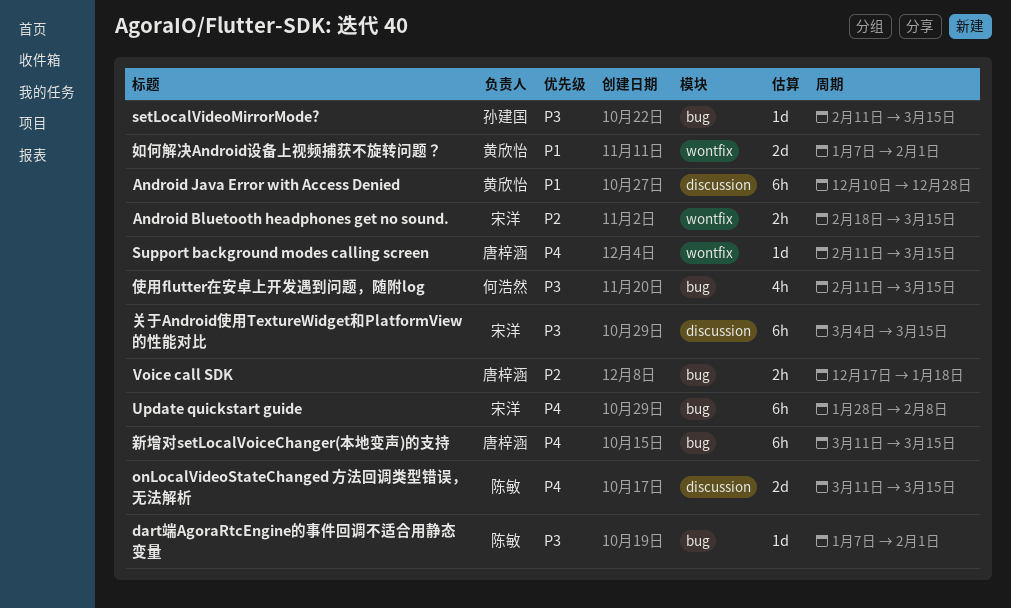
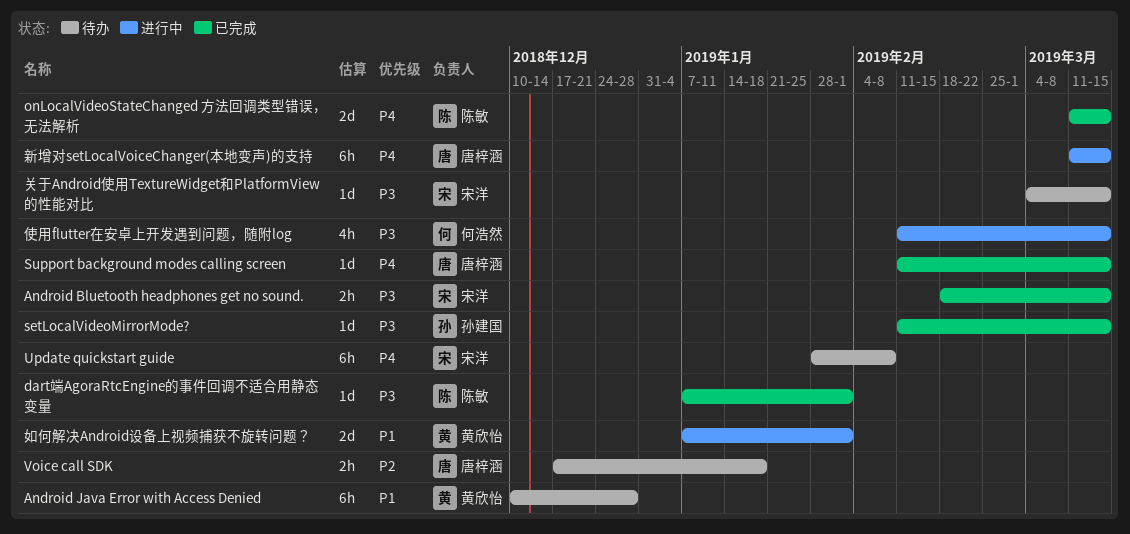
Android Bluetooth headphones get no sound., priority: P2 -> P3
关于Android使用TextureWidget和PlatformView的性能对比, estimate: 6h -> 1d

